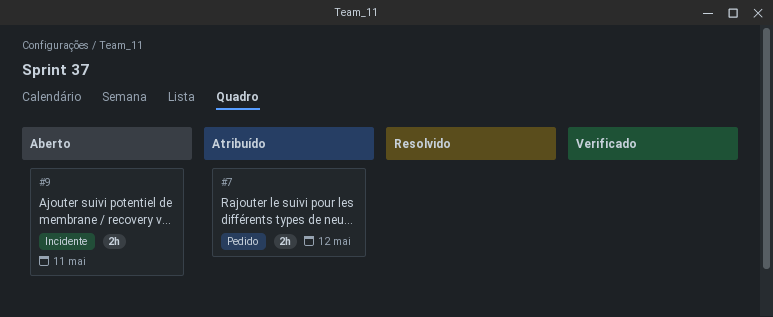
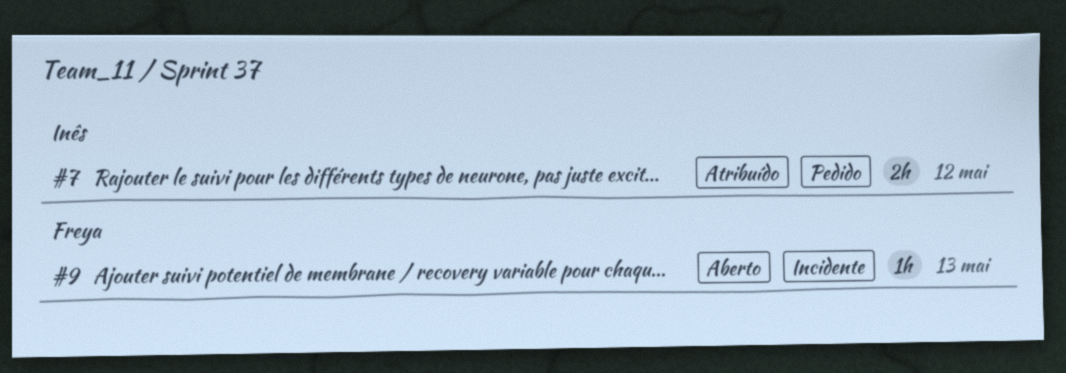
#9, estimate: 2h -> 1h
#9, due: May 11 -> May 13

